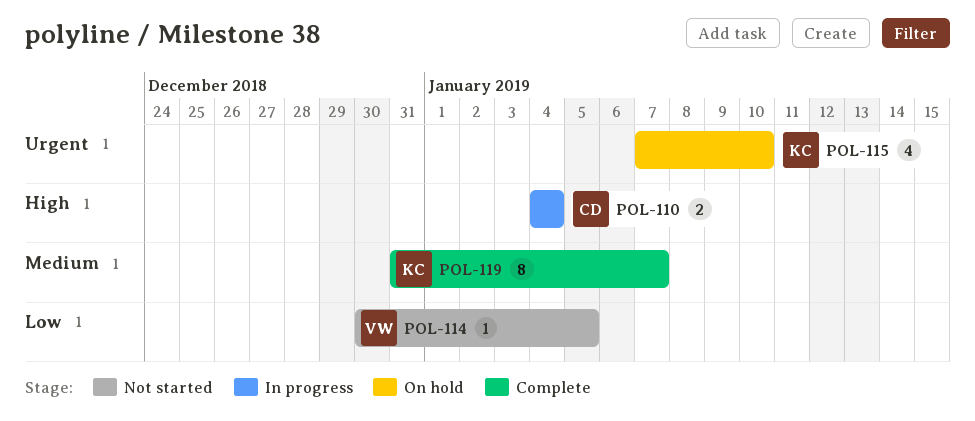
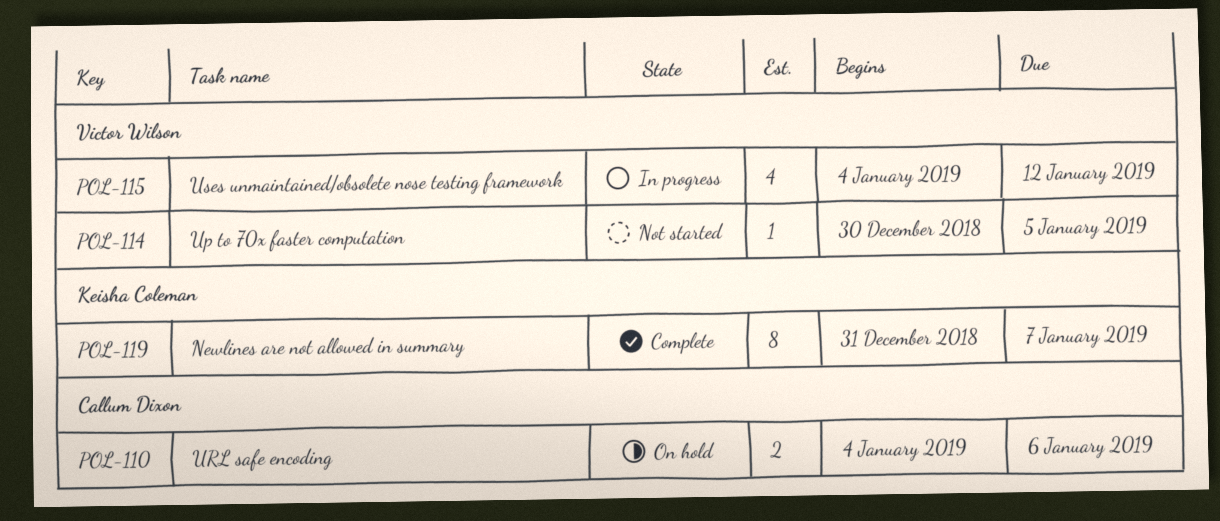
POL-110, status: In progress -> On hold
POL-110, due: Jan 4 -> Jan 6
POL-115, status: On hold -> In progress
POL-115, owner: Keisha Coleman -> Victor Wilson
POL-115, start: Jan 7 -> Jan 4
POL-115, due: Jan 10 -> Jan 12

